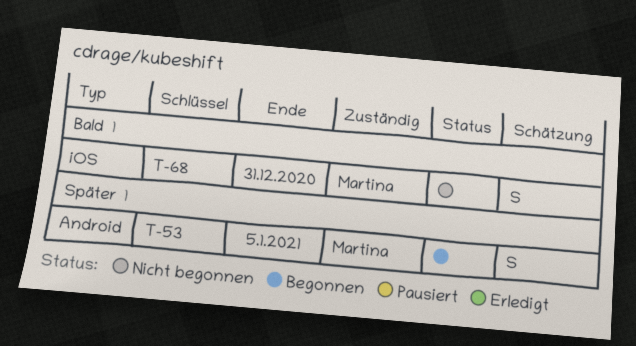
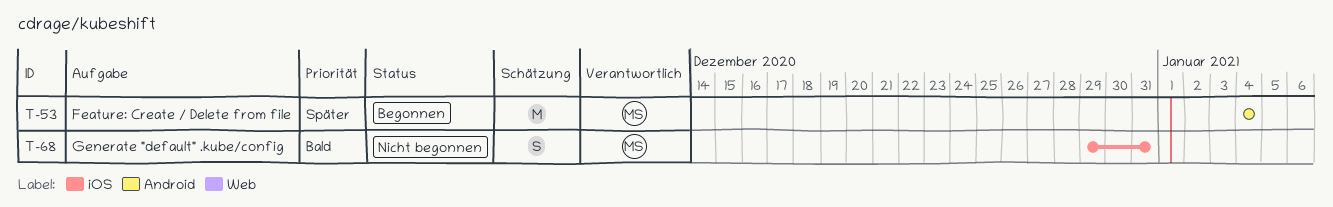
T-53, estimate: S -> M
T-53, due: Jan 5 -> Jan 4

